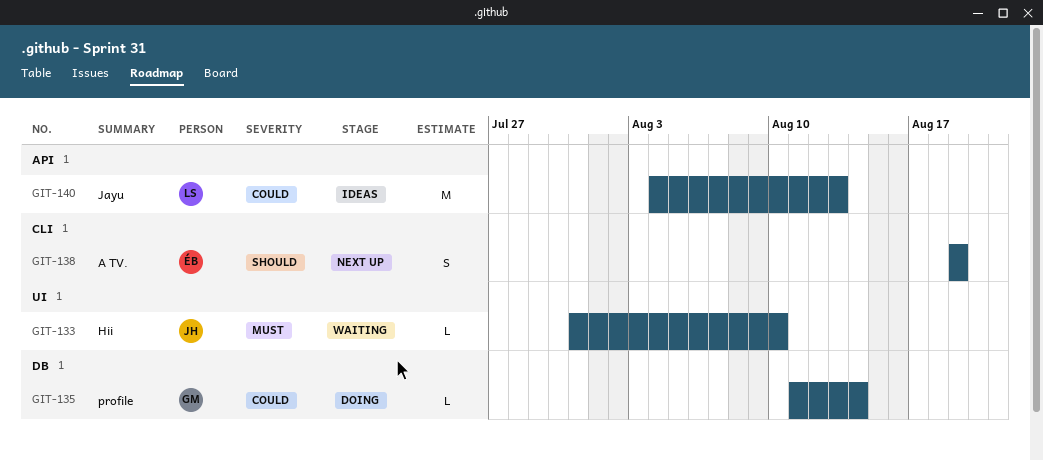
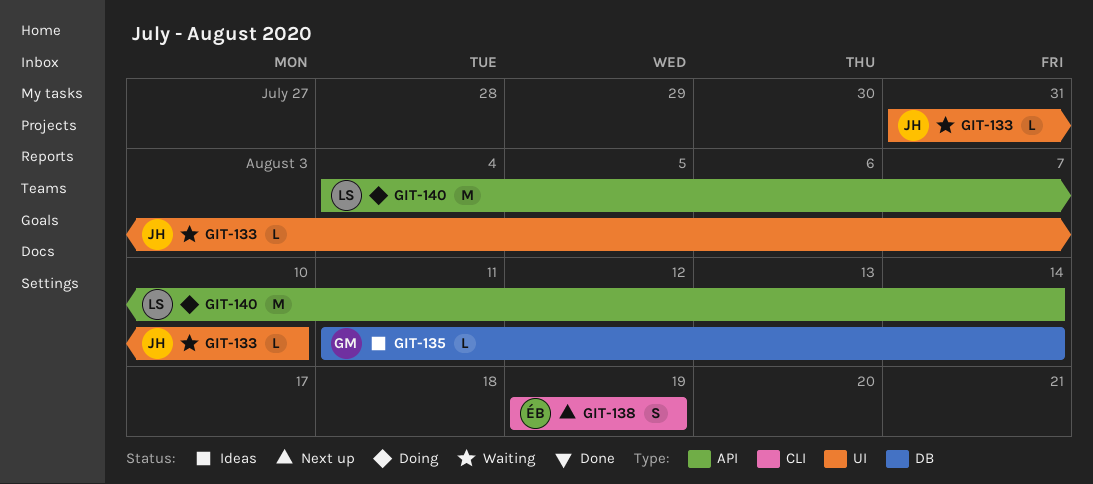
GIT-135, status: Doing -> Ideas
GIT-140, status: Ideas -> Doing
GIT-140, due: Aug 13 -> Aug 14

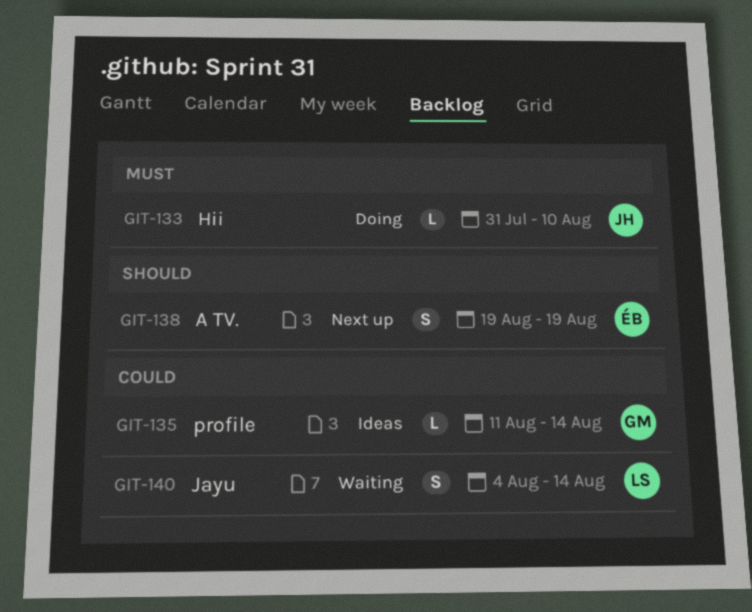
GIT-133, status: Waiting -> Doing
GIT-140, status: Doing -> Waiting
GIT-140, estimate: M -> S

